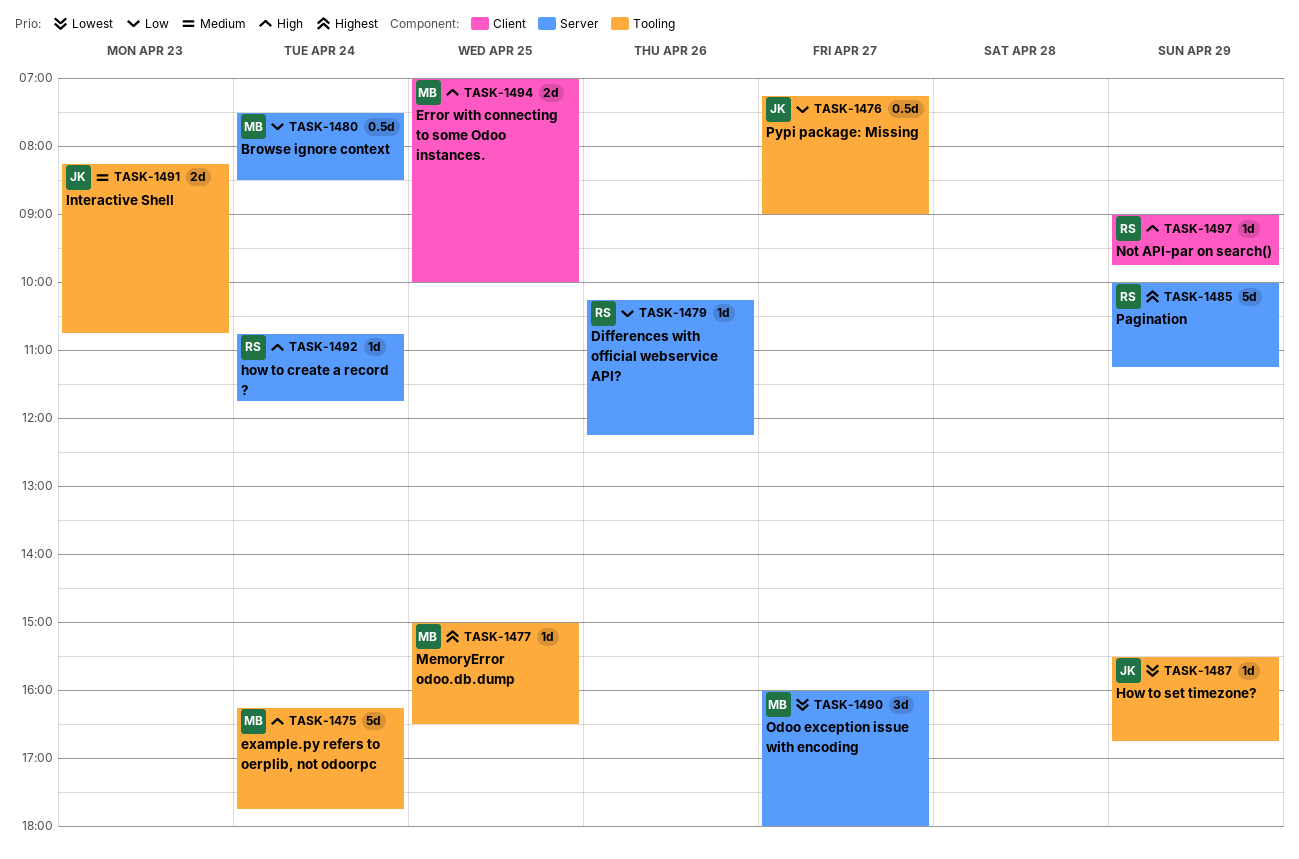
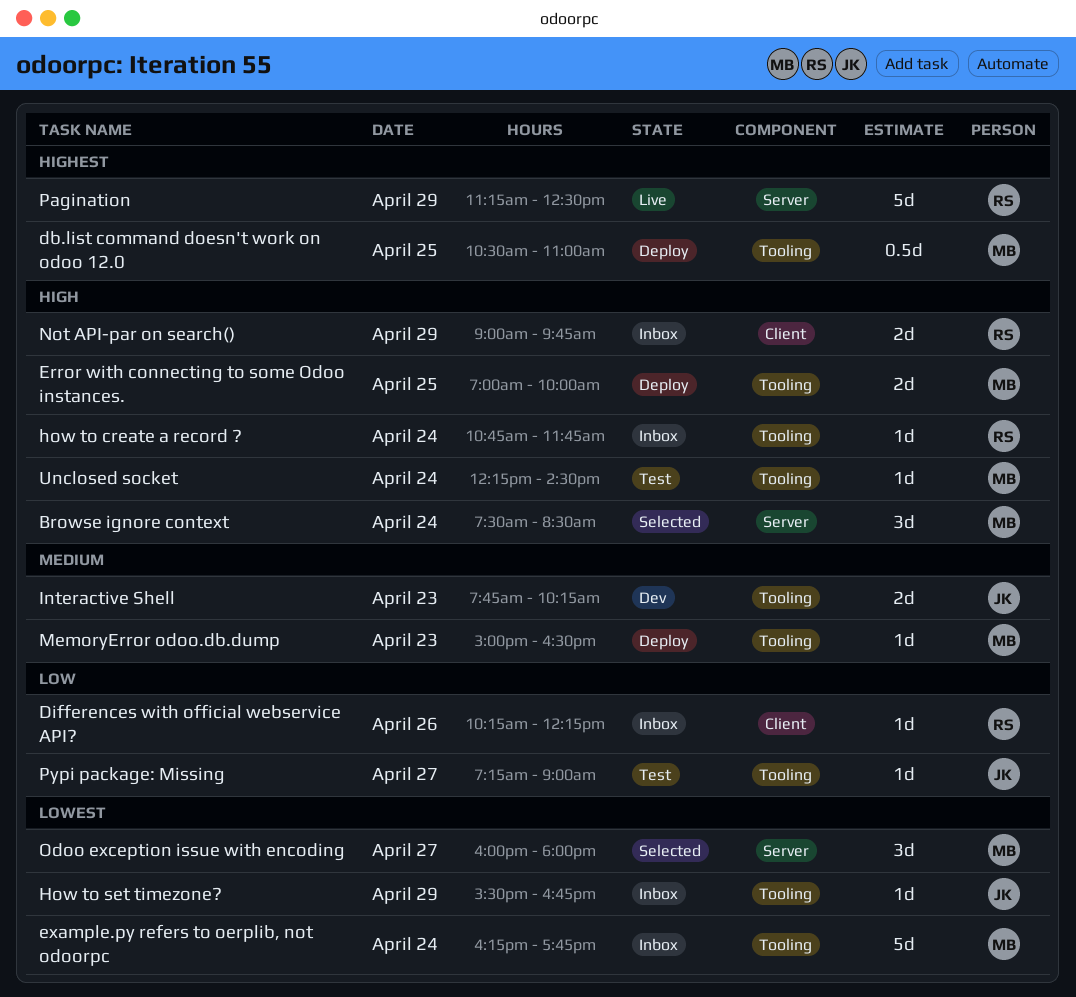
Browse ignore context, priority: Low -> High
Browse ignore context, estimate: 0.5d -> 3d
db.list command doesn't work on odoo 12.0: none -> present
Differences with official webservice API?, label: Server -> Client
Error with connecting to some Odoo instances., label: Client -> Tooling
example.py refers to oerplib, not odoorpc, priority: High -> Lowest
how to create a record ?, label: Server -> Tooling
Interactive Shell, begins: 08:15 -> 07:45
Interactive Shell, ends: 10:45 -> 10:15
MemoryError odoo.db.dump, priority: Highest -> Medium
MemoryError odoo.db.dump, day: Apr 25 -> Apr 23
Not API-par on search(), estimate: 1d -> 2d
Pagination, begins: 10:00 -> 11:15
Pagination, ends: 11:15 -> 12:30
Pypi package: Missing, estimate: 0.5d -> 1d
Unclosed socket: none -> present

